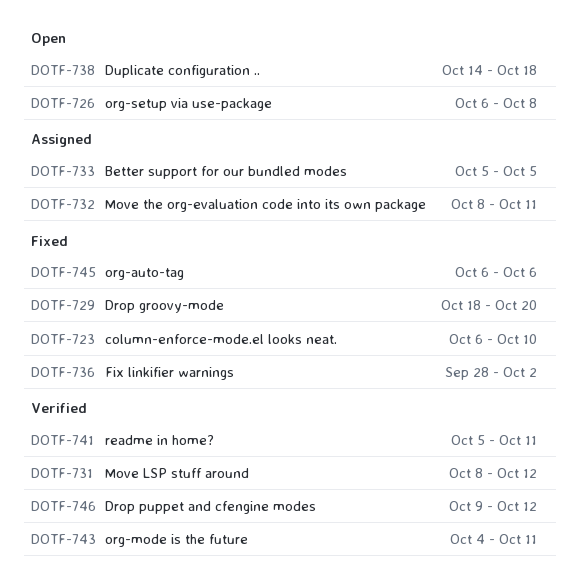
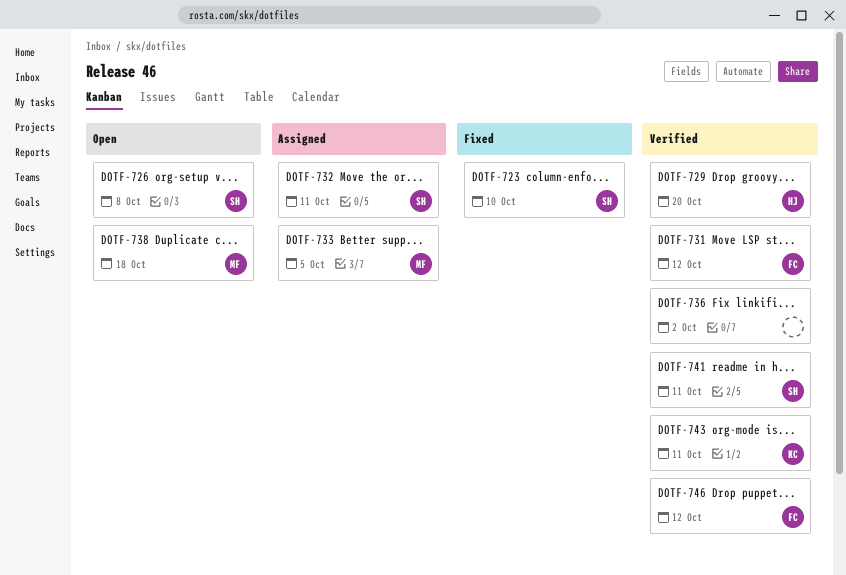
DOTF-729, status: Fixed -> Verified
DOTF-736, status: Fixed -> Verified
DOTF-745: present -> none

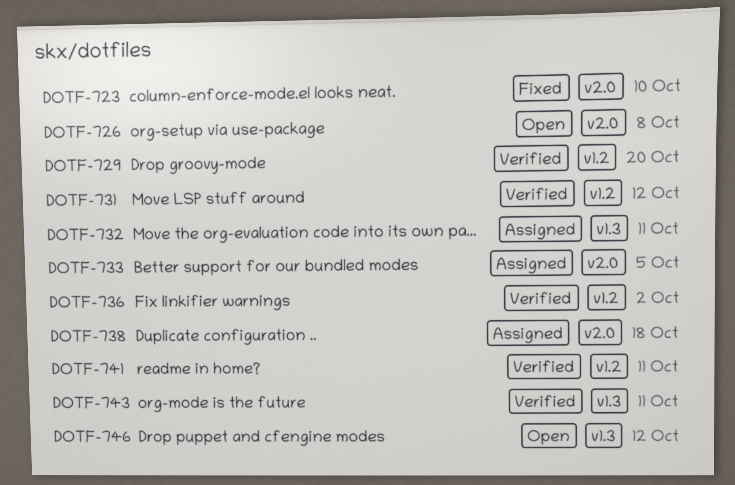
DOTF-738, status: Open -> Assigned
DOTF-746, status: Verified -> Open

